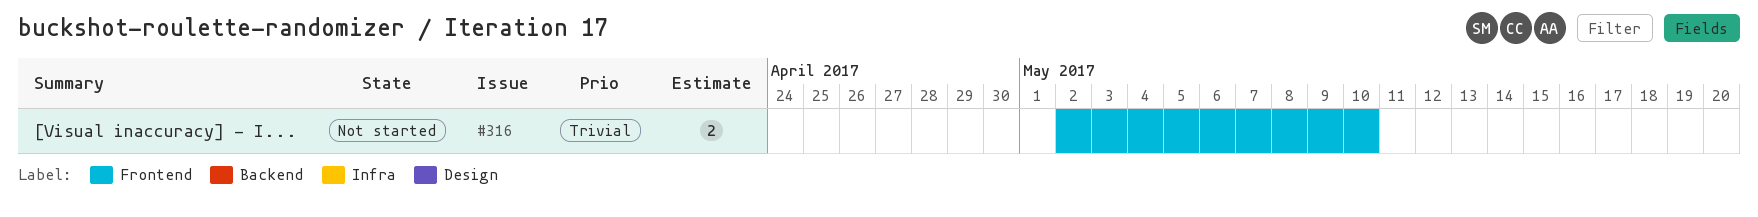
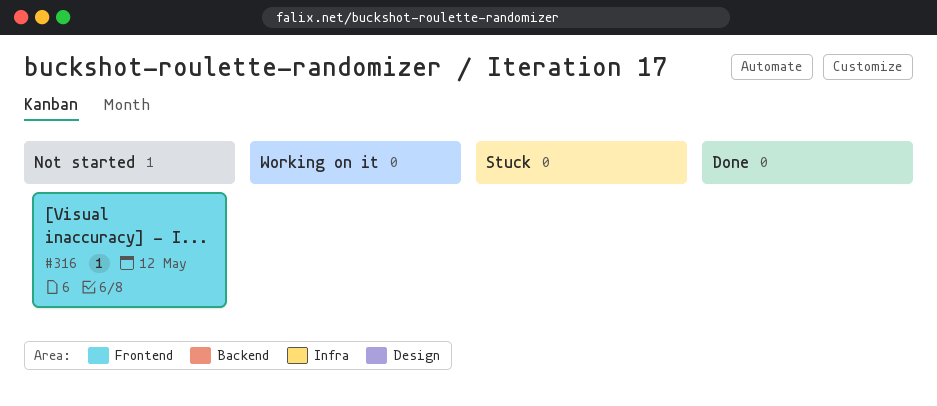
#316, estimate: 2 -> 1
#316, due: May 10 -> May 12

